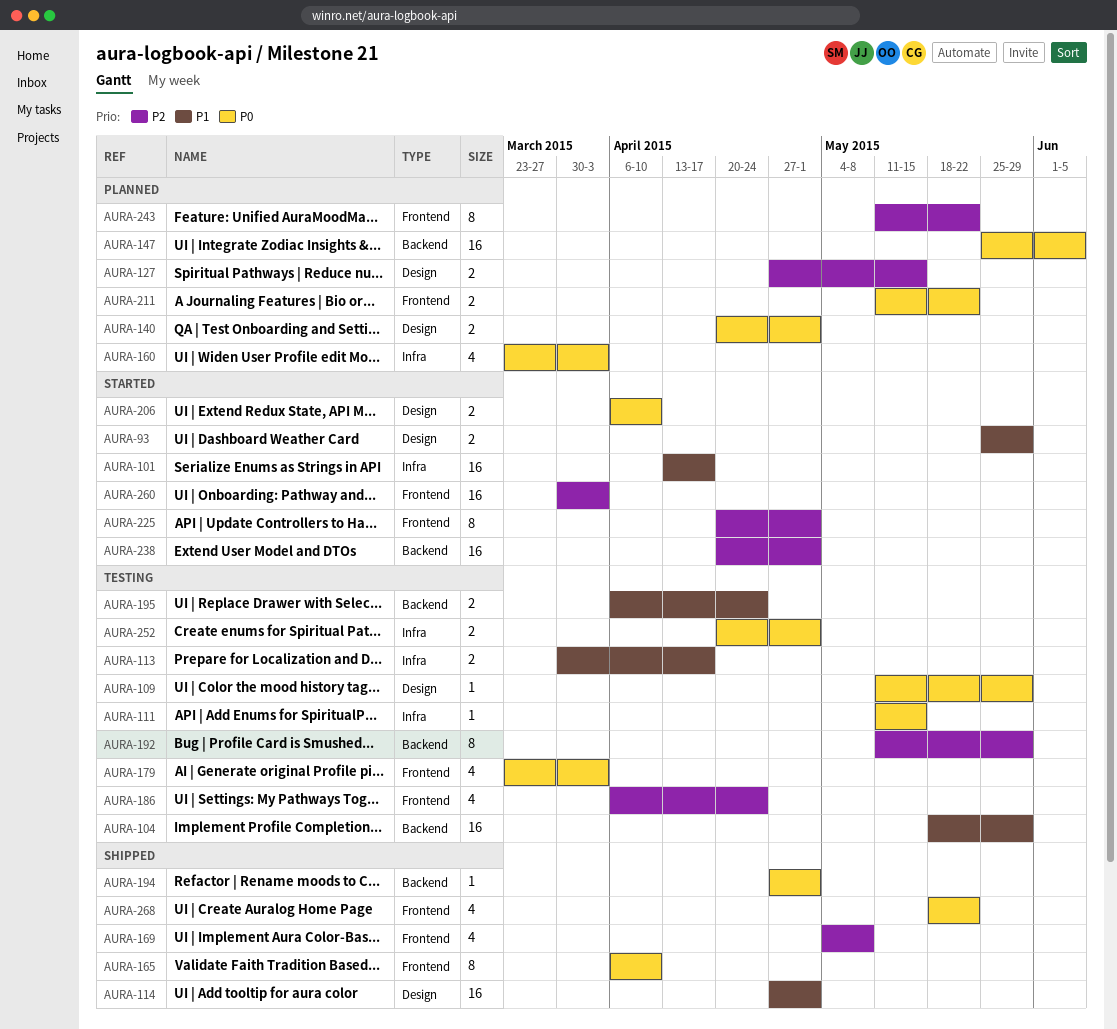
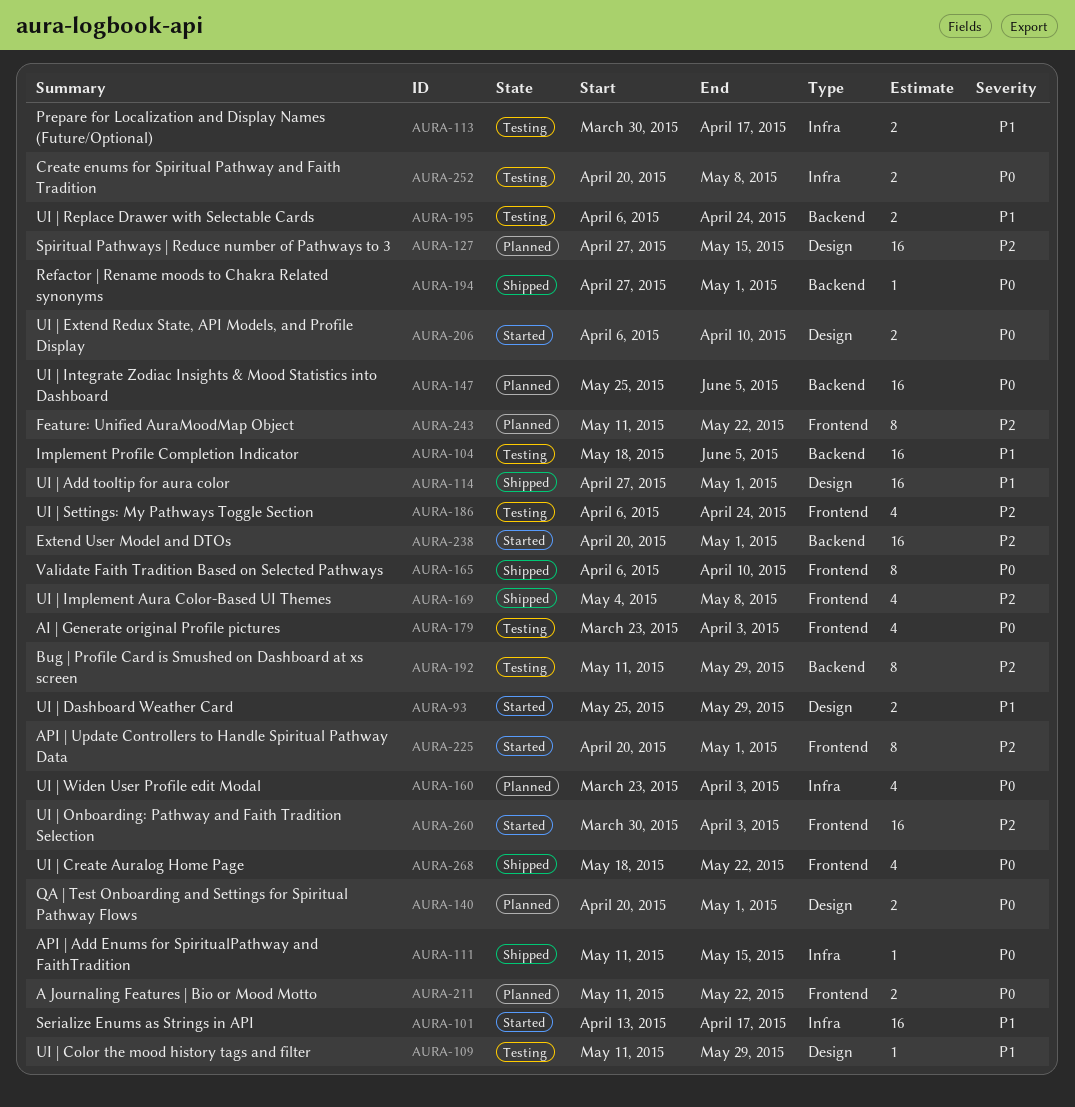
AURA-104, due: May 29 -> Jun 5
AURA-109, priority: P0 -> P1
AURA-111, status: Testing -> Shipped
AURA-127, estimate: 2 -> 16
AURA-252, due: May 1 -> May 8

